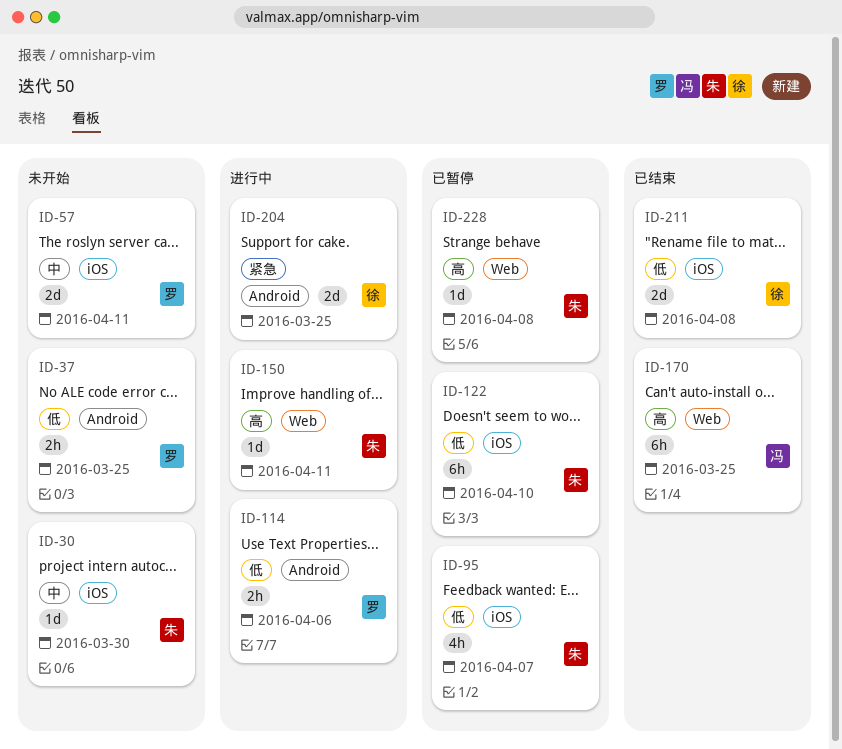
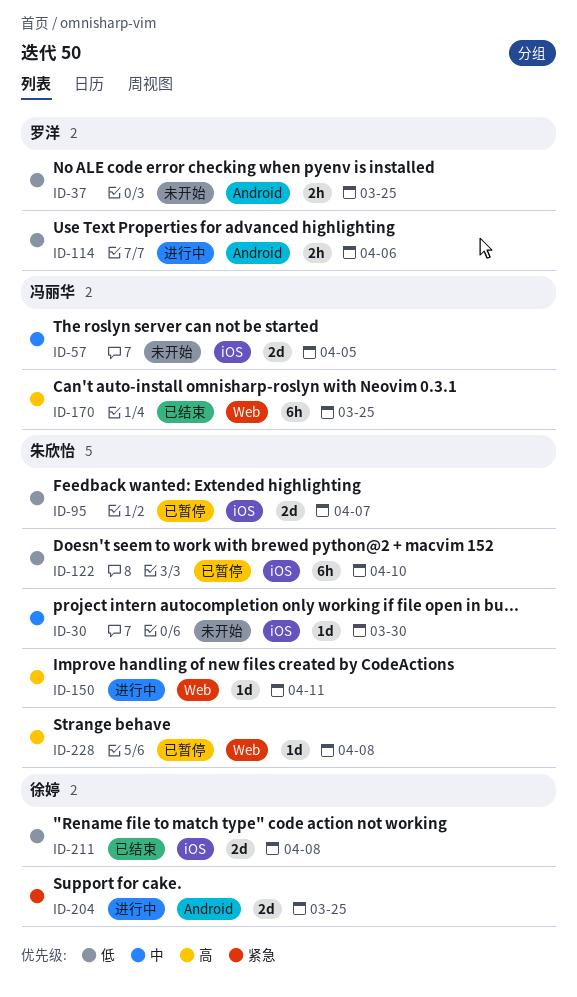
ID-57, owner: 罗洋 -> 冯丽华
ID-57, due: Apr 11 -> Apr 5
ID-95, estimate: 4h -> 2d

